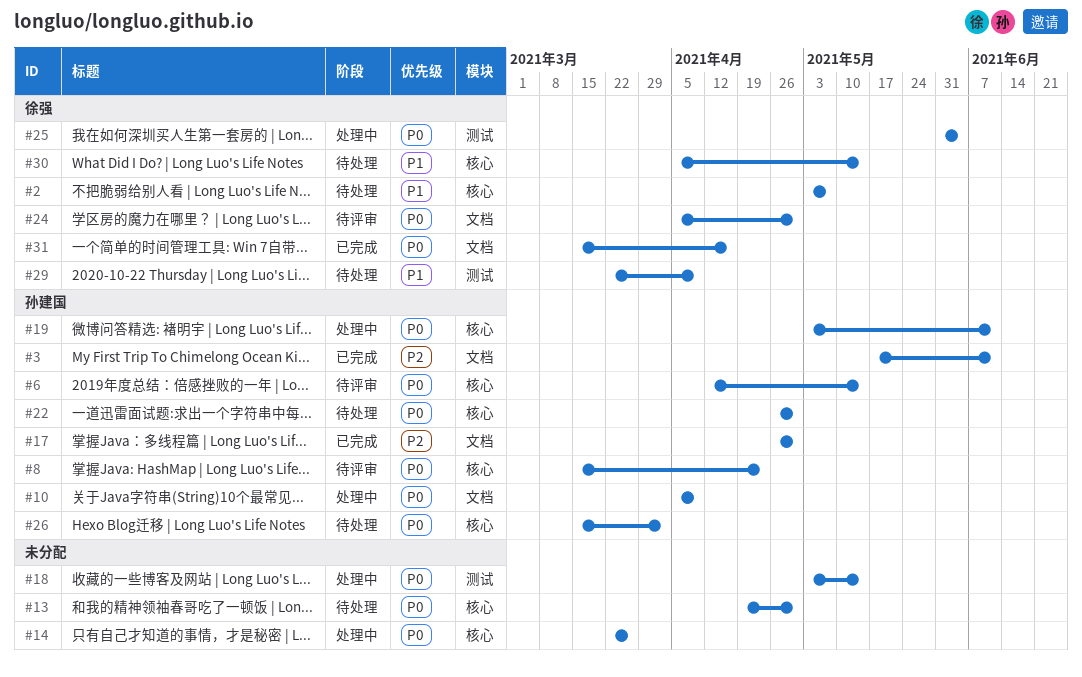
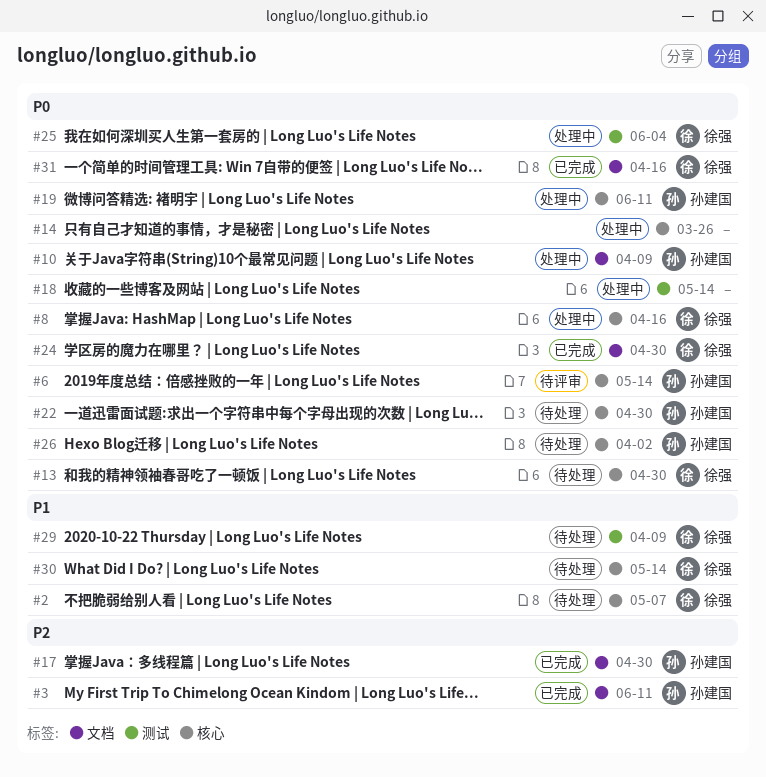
#8, status: 待评审 -> 处理中
#8, owner: 孙建国 -> 徐强
#8, due: Apr 23 -> Apr 16
#13, owner: none -> 徐强
#24, status: 待评审 -> 已完成

